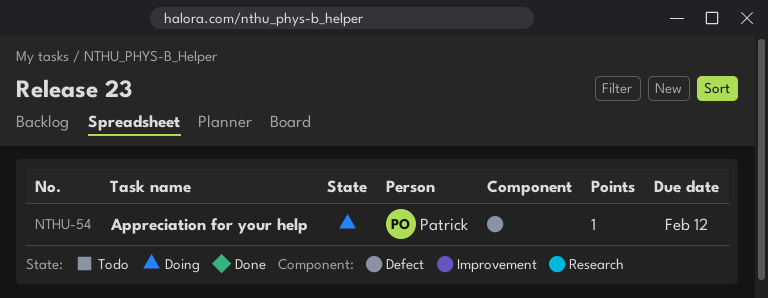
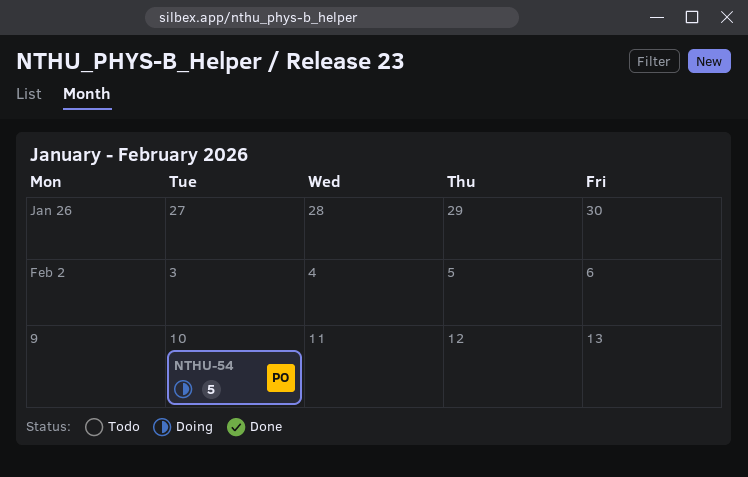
NTHU-54, estimate: 1 -> 5
NTHU-54, due: Feb 12 -> Feb 10

